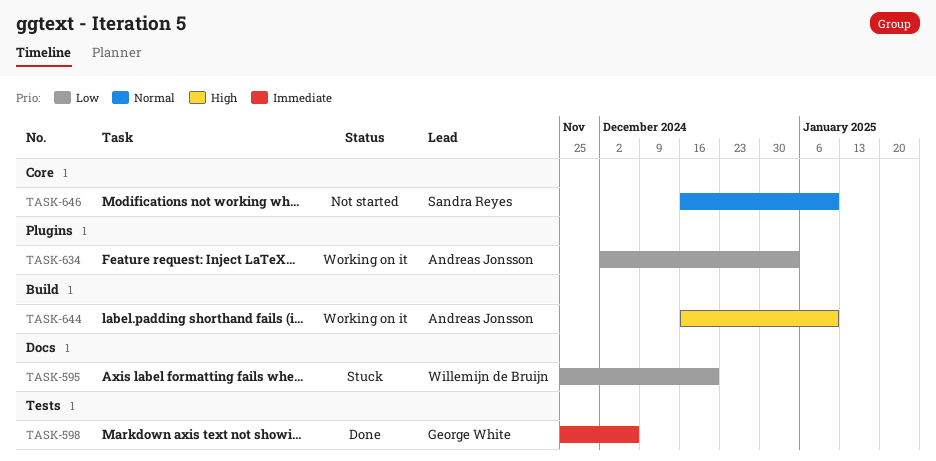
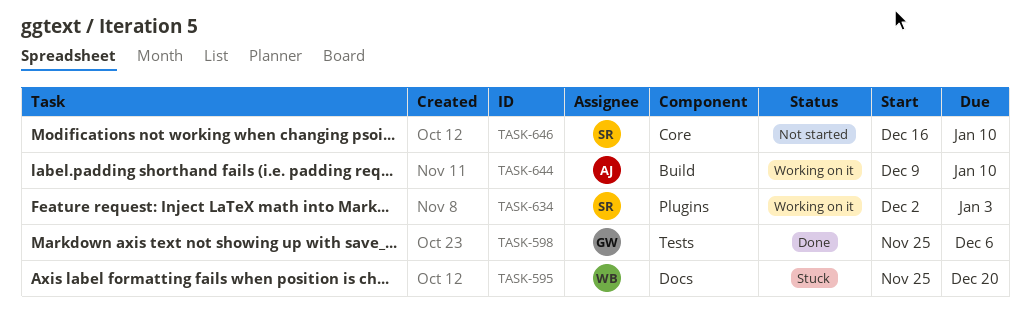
TASK-634, owner: Andreas Jonsson -> Sandra Reyes
TASK-644, start: Dec 16 -> Dec 9

